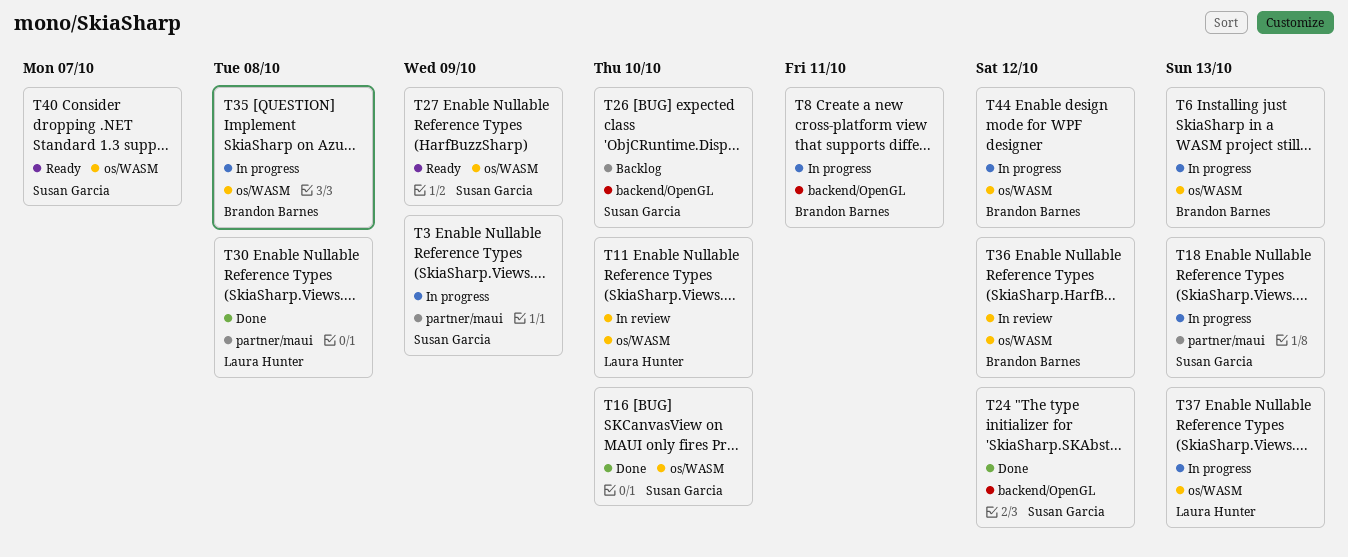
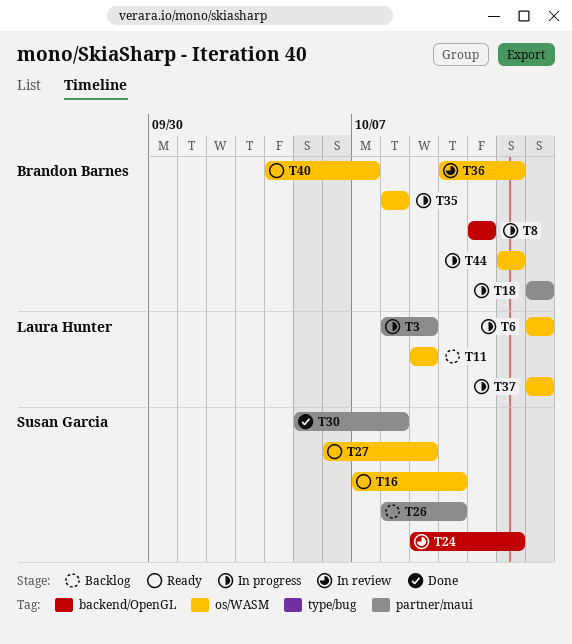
T3, owner: Susan Garcia -> Laura Hunter
T6, owner: Brandon Barnes -> Laura Hunter
T11, status: In review -> Backlog
T11, due: Oct 10 -> Oct 9
T16, status: Done -> Ready
T18, owner: Susan Garcia -> Brandon Barnes
T24, status: Done -> In review
T26, label: backend/OpenGL -> partner/maui
T30, owner: Laura Hunter -> Susan Garcia
T40, owner: Susan Garcia -> Brandon Barnes

